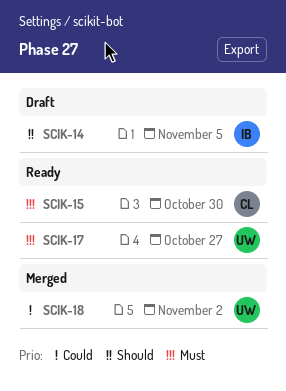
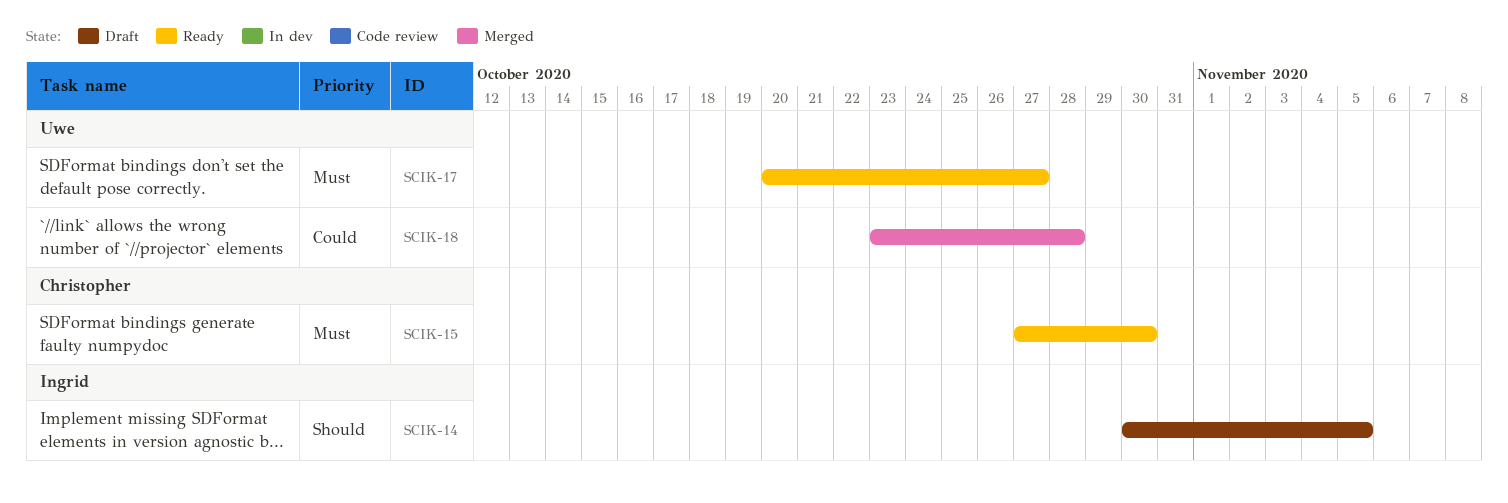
SCIK-18, due: Nov 2 -> Oct 28

